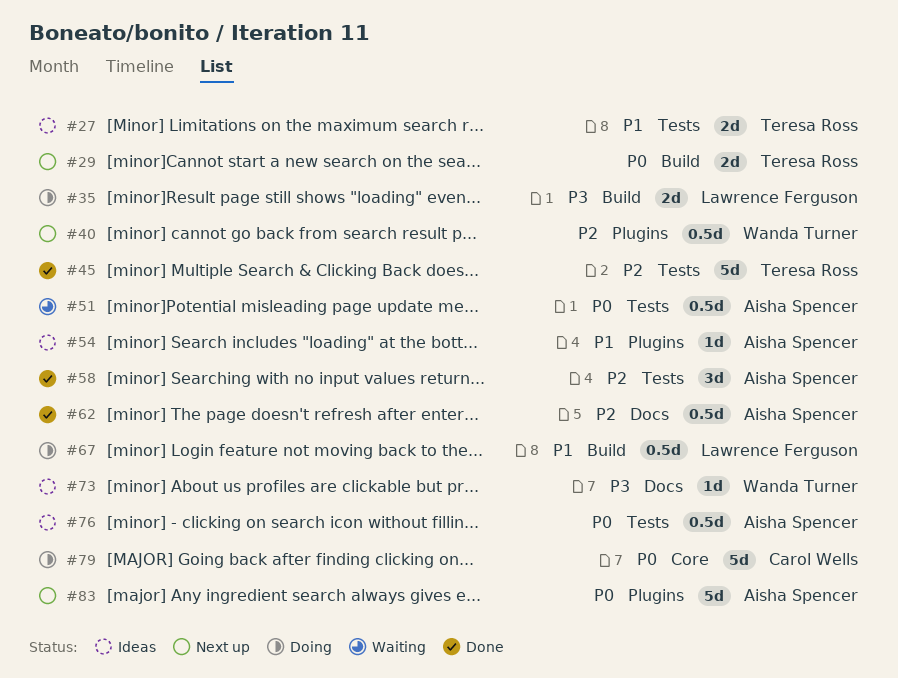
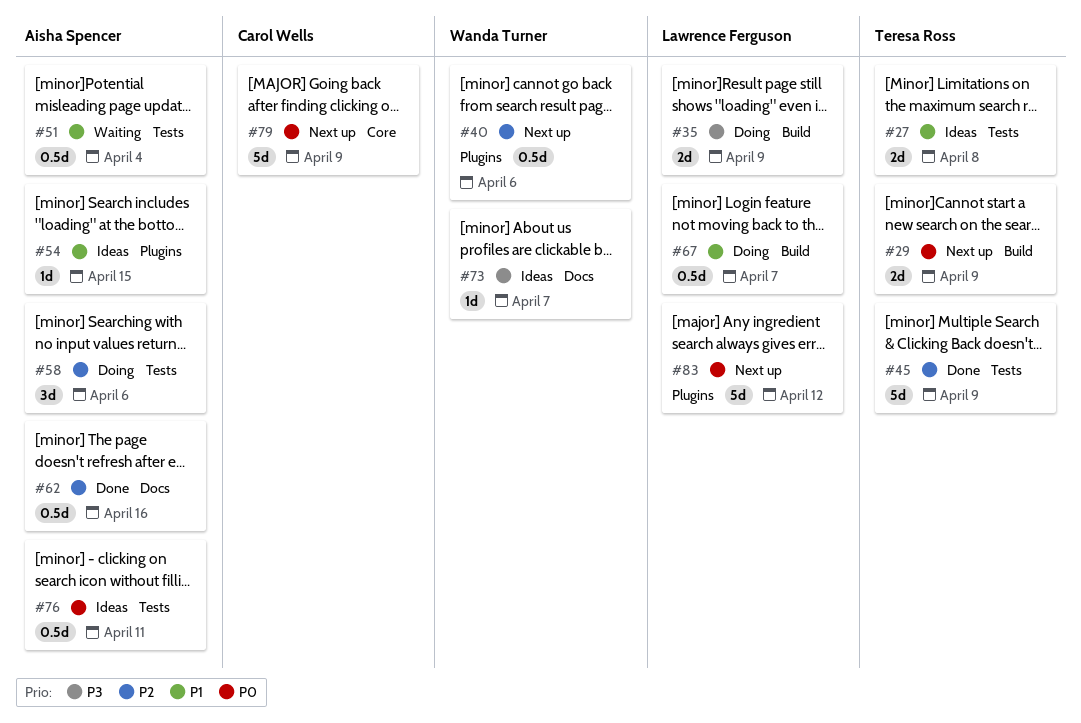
#51, priority: P0 -> P1
#58, status: Done -> Doing
#79, status: Doing -> Next up
#83, owner: Aisha Spencer -> Lawrence Ferguson

